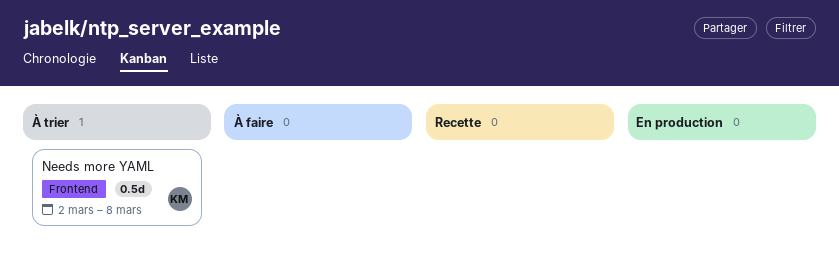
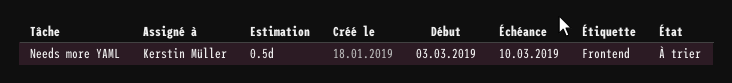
Needs more YAML, start: Mar 2 -> Mar 3
Needs more YAML, due: Mar 8 -> Mar 10

